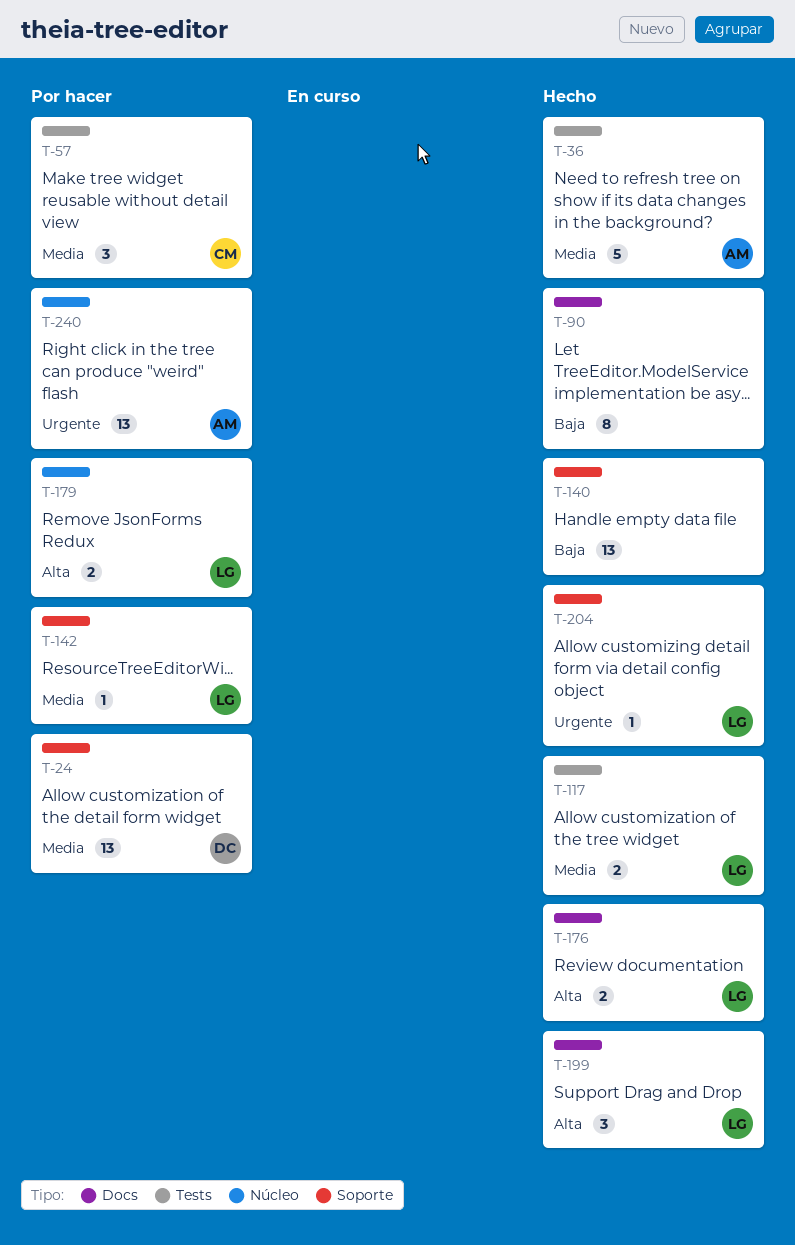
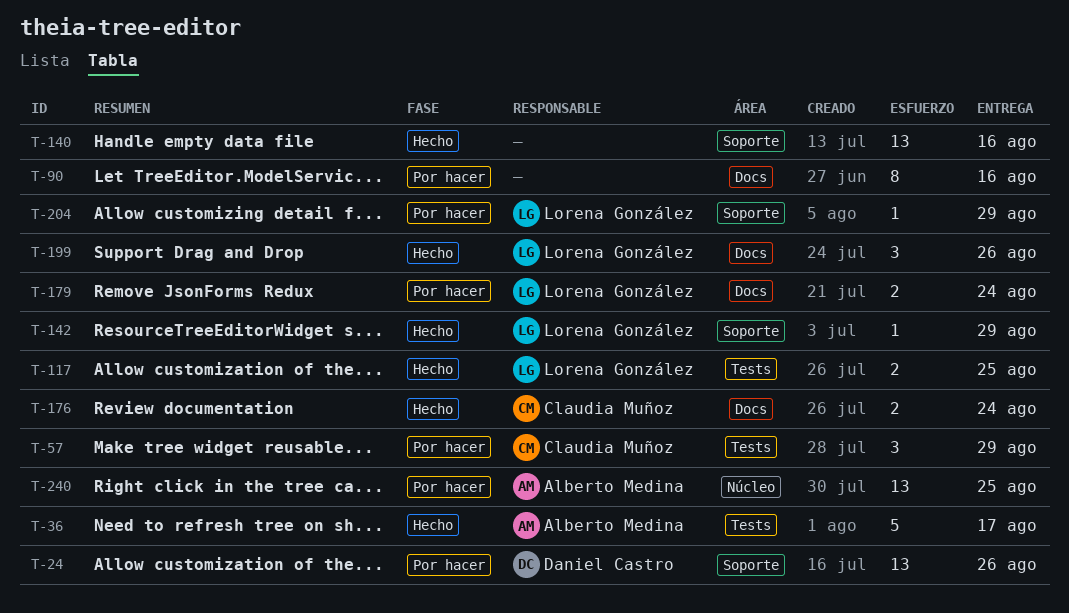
T-90, status: Hecho -> Por hacer
T-142, status: Por hacer -> Hecho
T-176, owner: Lorena González -> Claudia Muñoz
T-179, label: Núcleo -> Docs
T-204, status: Hecho -> Por hacer

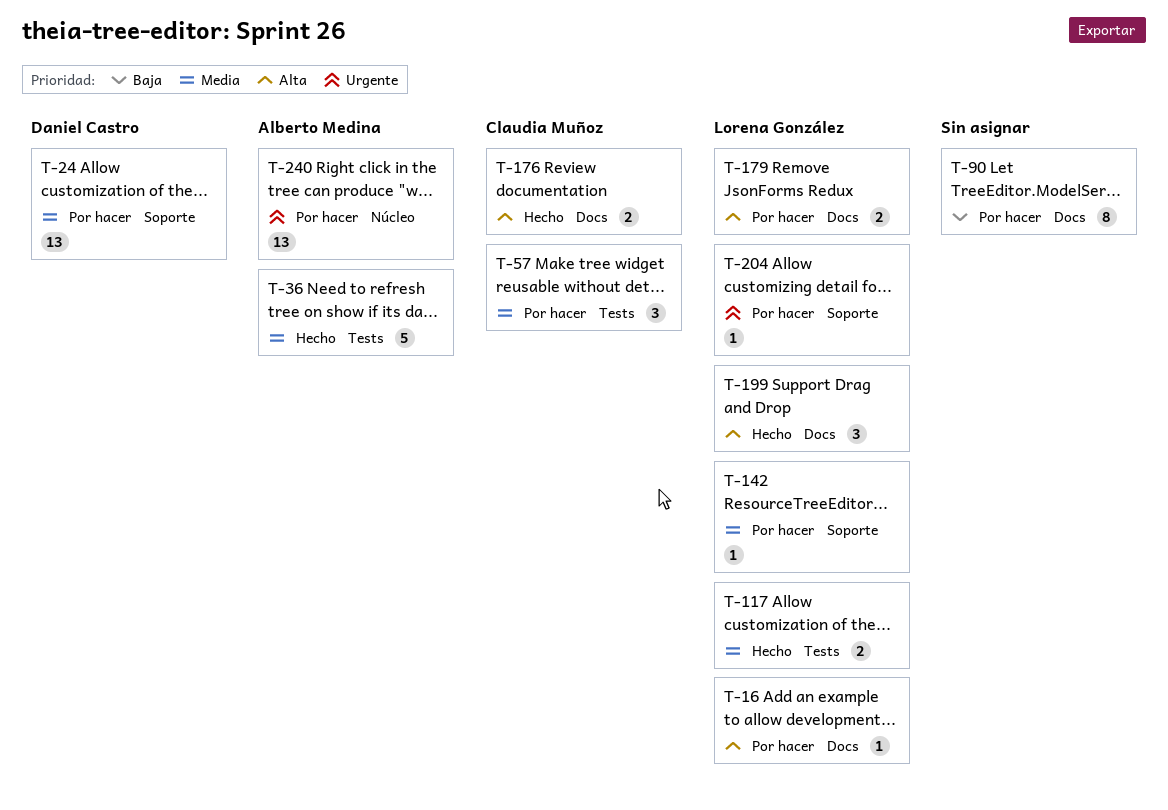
T-16: none -> present
T-140: present -> none
T-142, status: Hecho -> Por hacer

